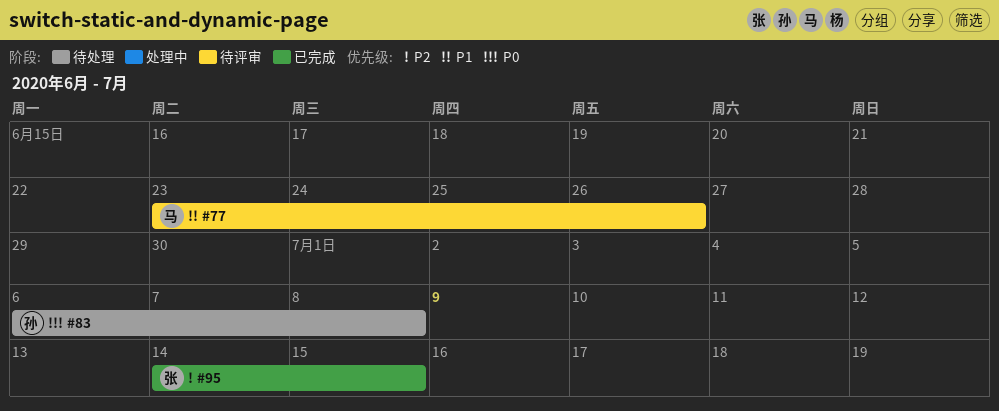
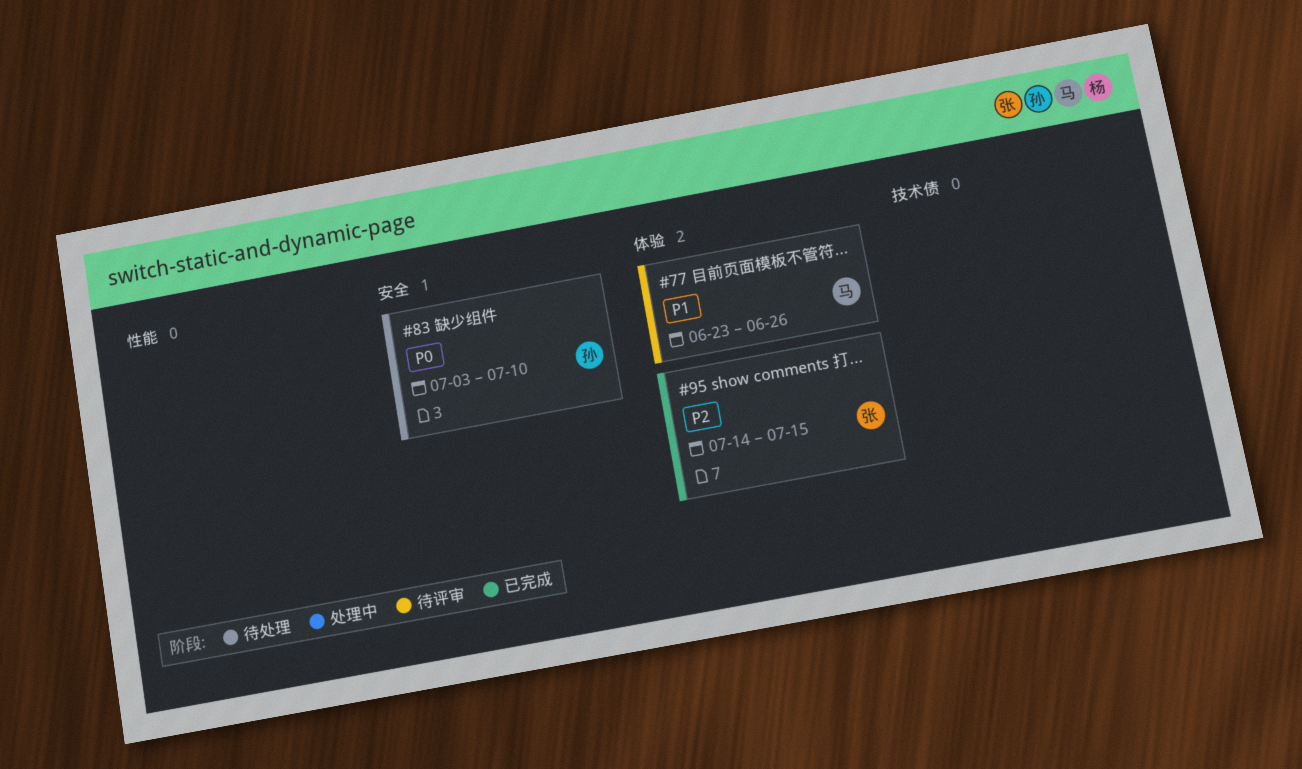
#83, start: Jul 6 -> Jul 3
#83, due: Jul 8 -> Jul 10

